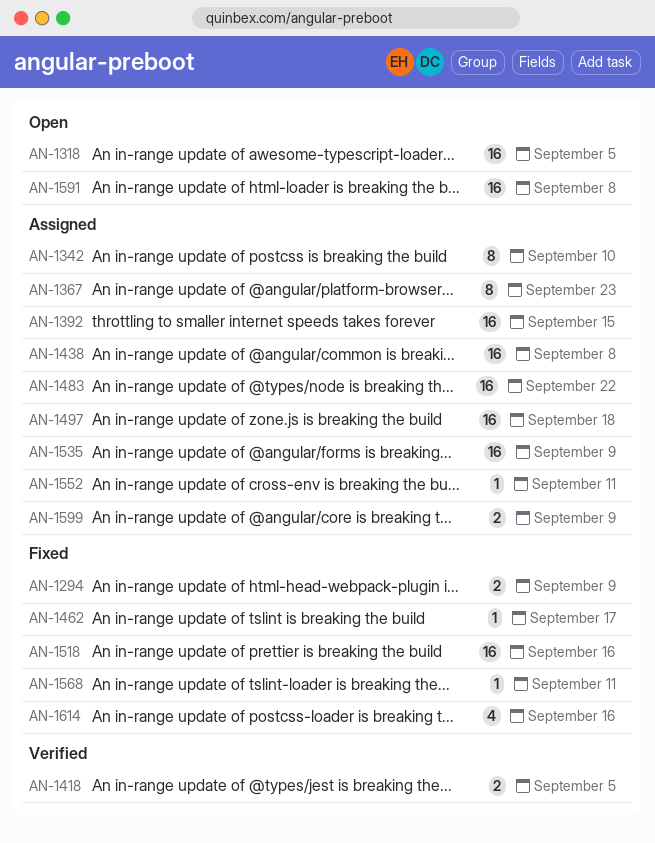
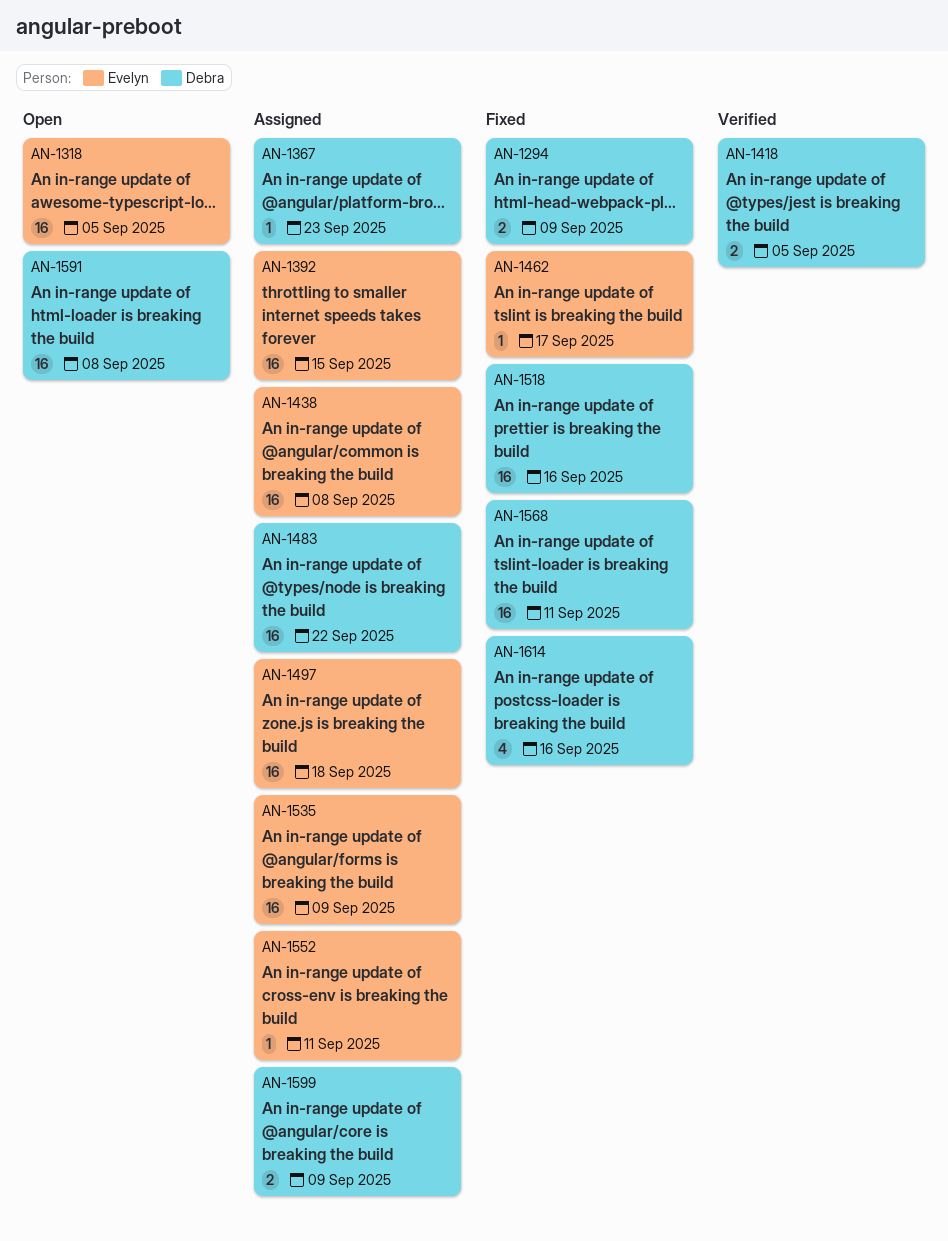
AN-1342: present -> none
AN-1367, estimate: 8 -> 1
AN-1568, estimate: 1 -> 16

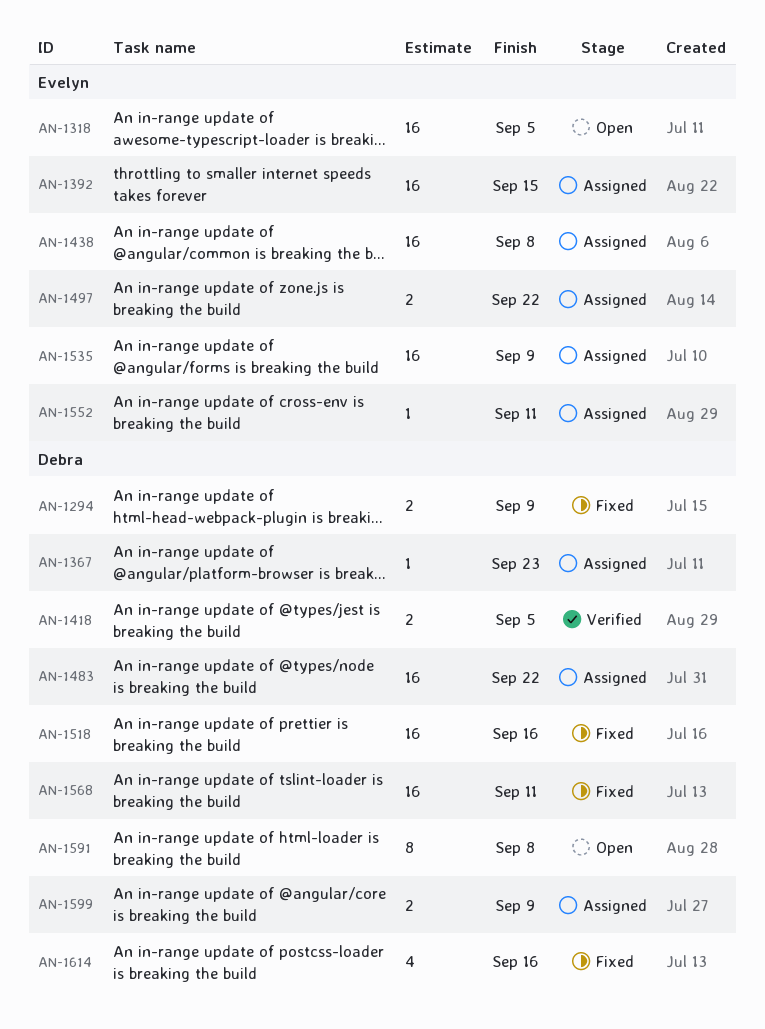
AN-1462: present -> none
AN-1497, estimate: 16 -> 2
AN-1497, due: Sep 18 -> Sep 22
AN-1591, estimate: 16 -> 8

